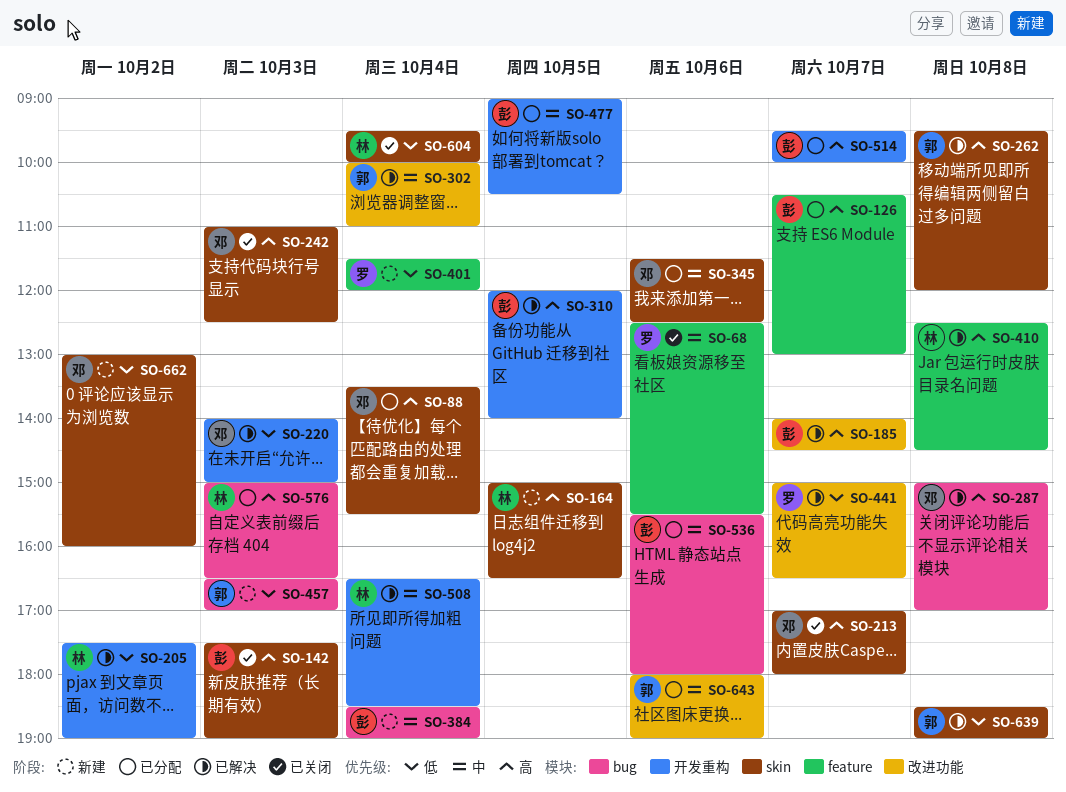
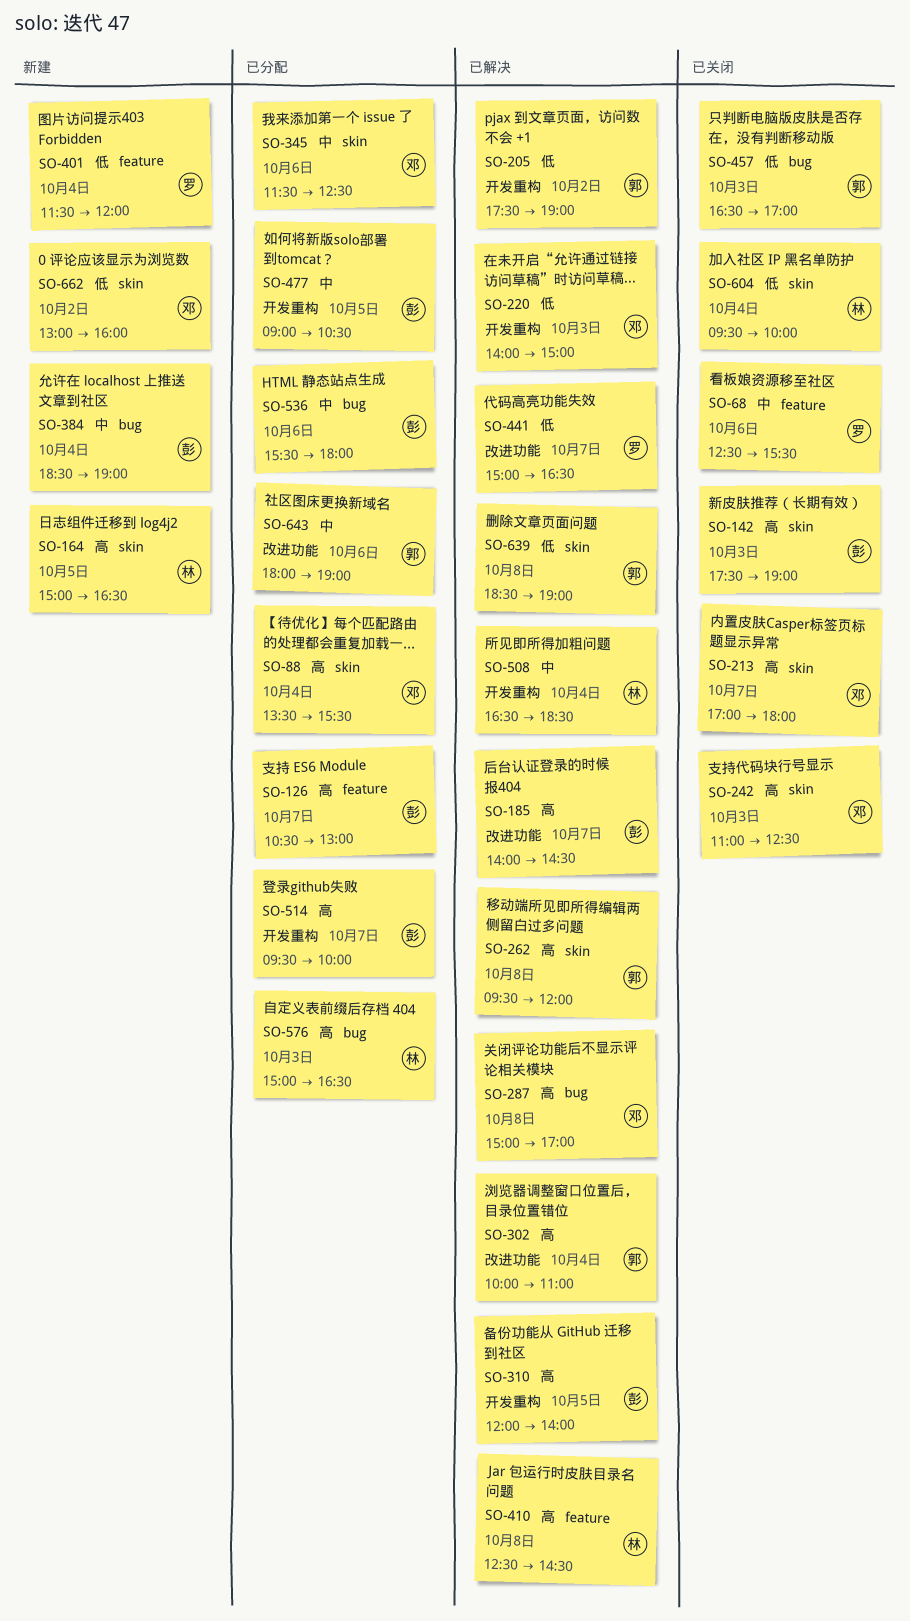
SO-205, owner: 林 -> 郭
SO-302, priority: 中 -> 高
SO-457, status: 新建 -> 已关闭

